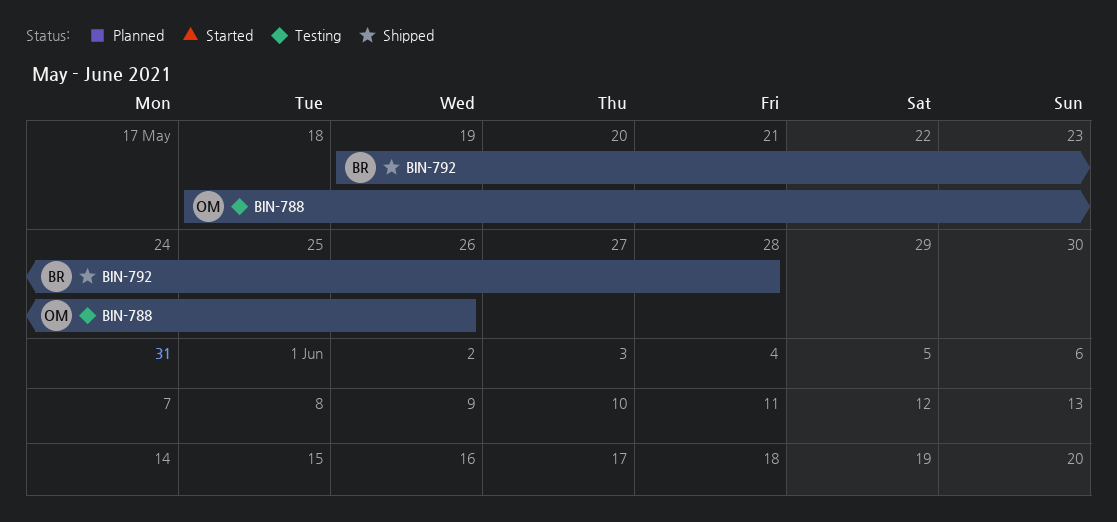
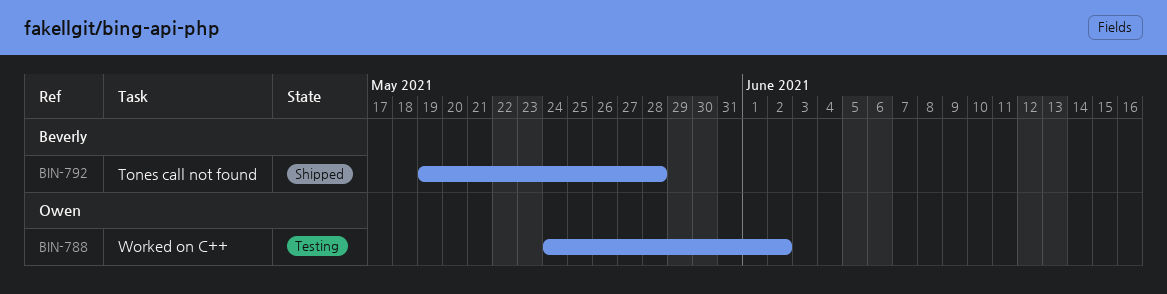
BIN-788, start: May 18 -> May 24
BIN-788, due: May 26 -> Jun 2

